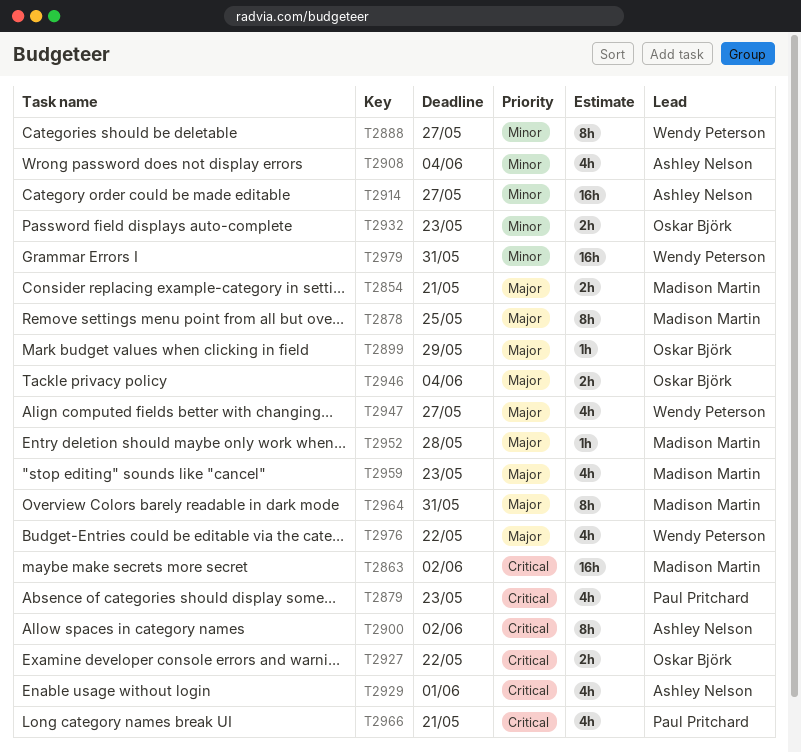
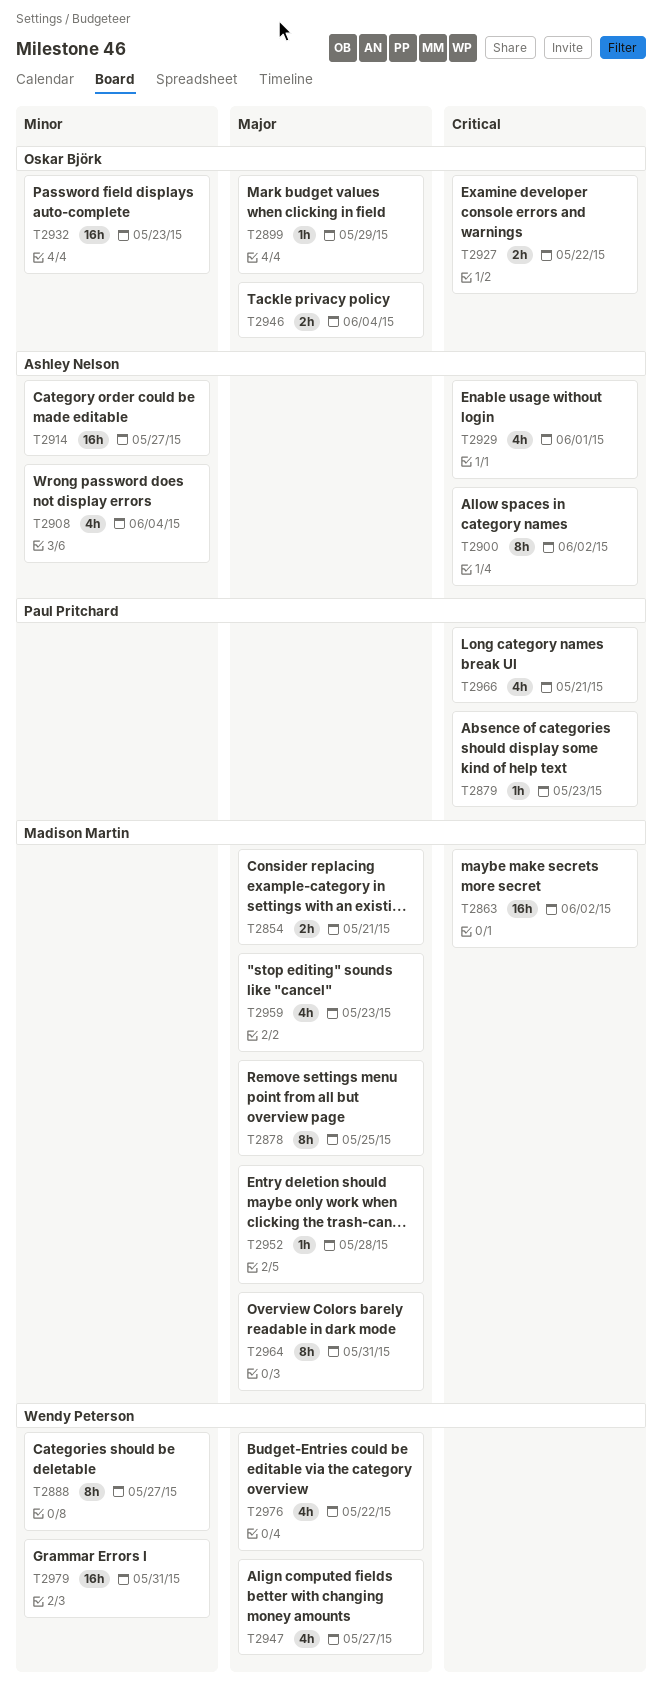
T2879, estimate: 4h -> 1h
T2932, estimate: 2h -> 16h

